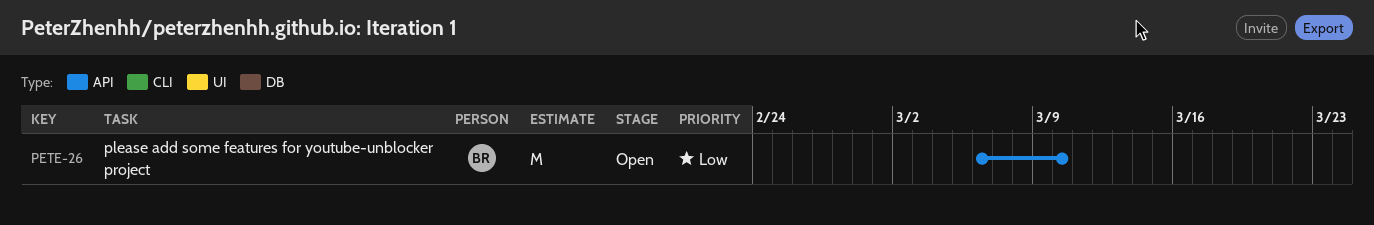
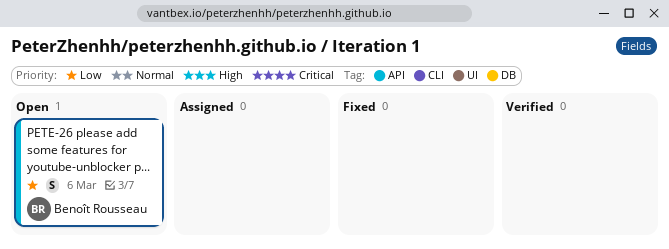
PETE-26, estimate: M -> S
PETE-26, due: Mar 10 -> Mar 6

